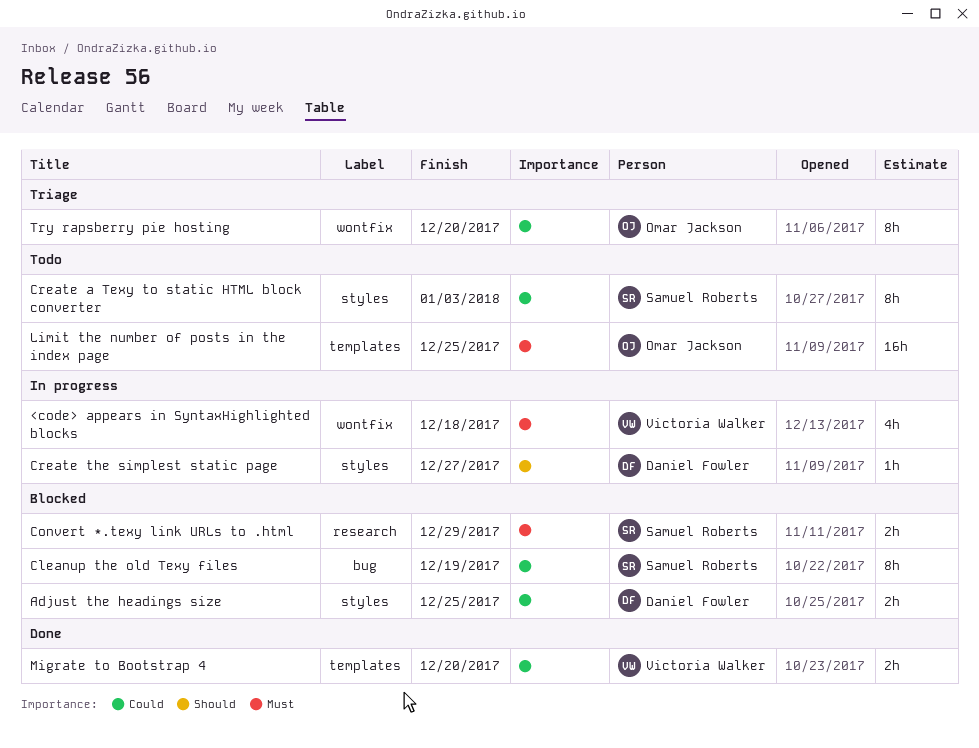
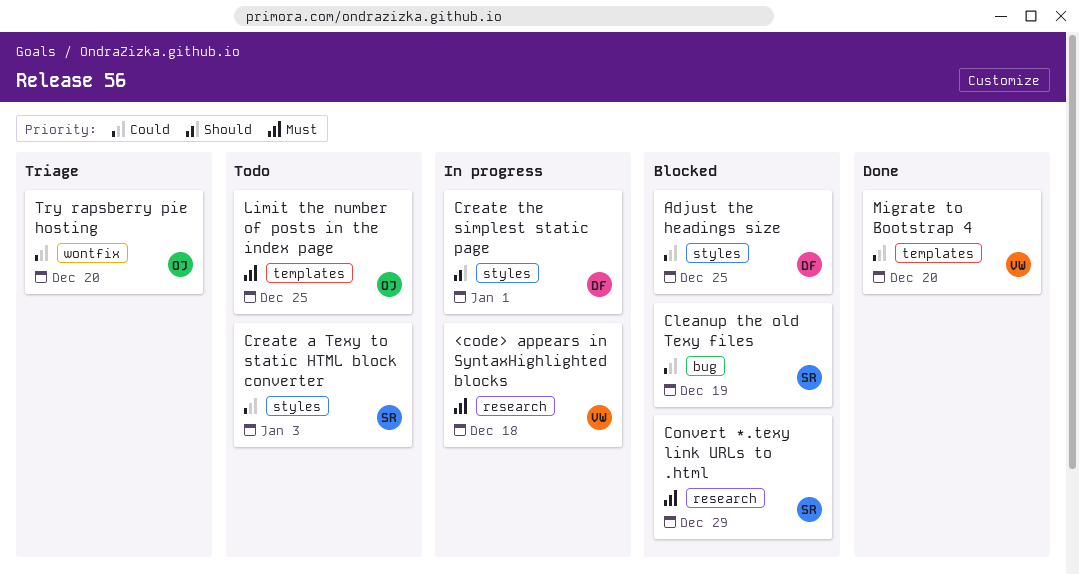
<code> appears in SyntaxHighlighted blocks, label: wontfix -> research
Create the simplest static page, due: Dec 27 -> Jan 1

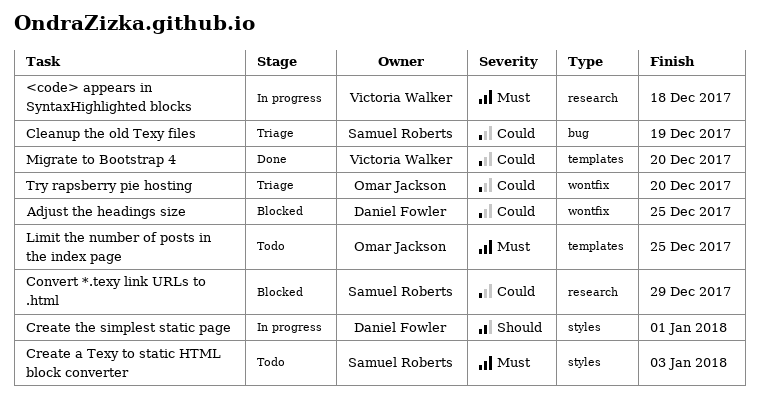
Adjust the headings size, label: styles -> wontfix
Cleanup the old Texy files, status: Blocked -> Triage
Convert *.texy link URLs to .html, priority: Must -> Could
Create a Texy to static HTML block converter, priority: Could -> Must

